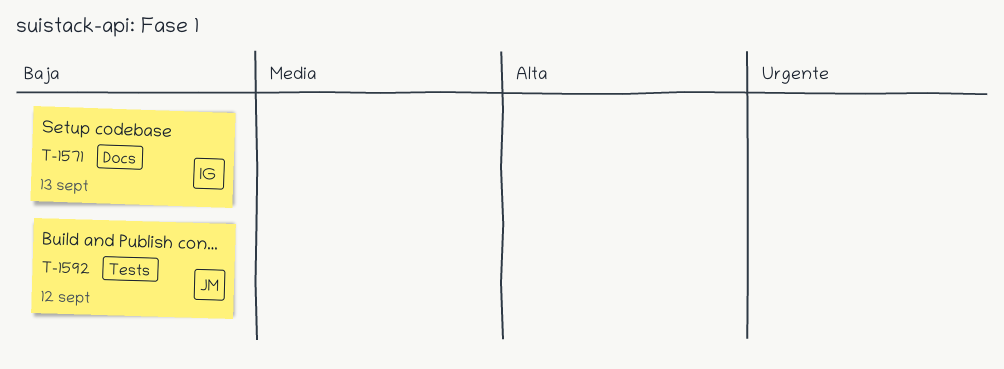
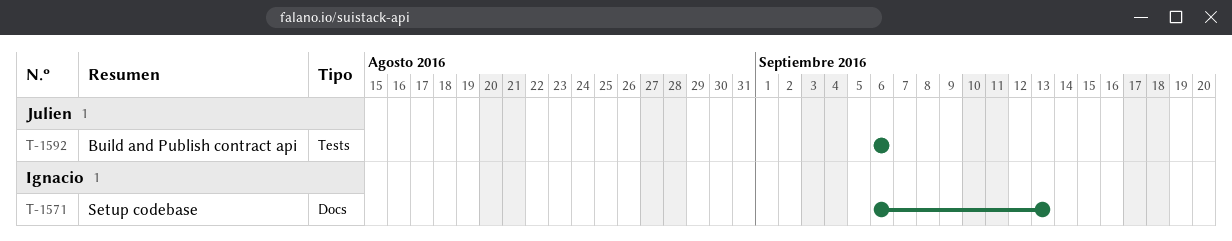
T-1592, due: Sep 12 -> Sep 6

